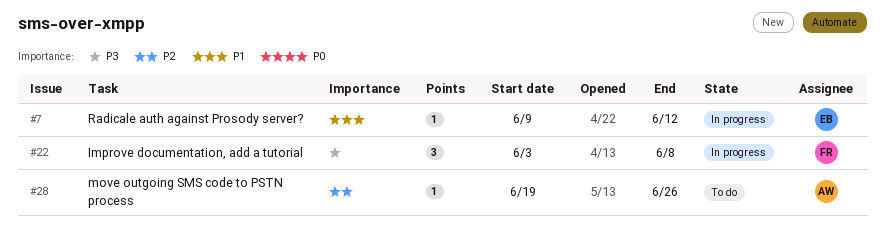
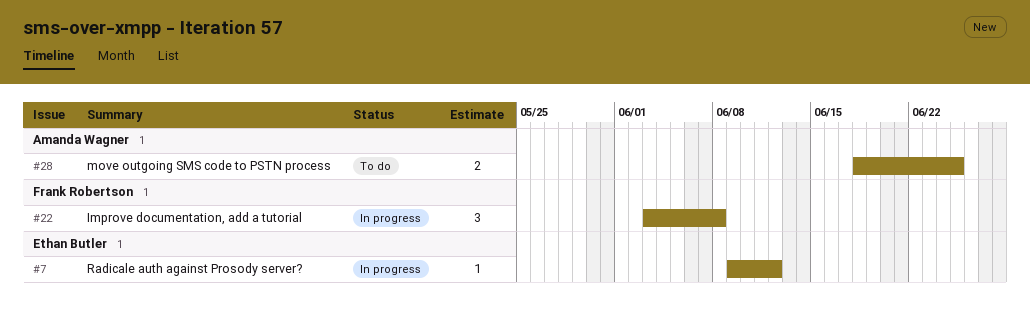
#28, estimate: 1 -> 2
#28, start: Jun 19 -> Jun 18
#28, due: Jun 26 -> Jun 25

